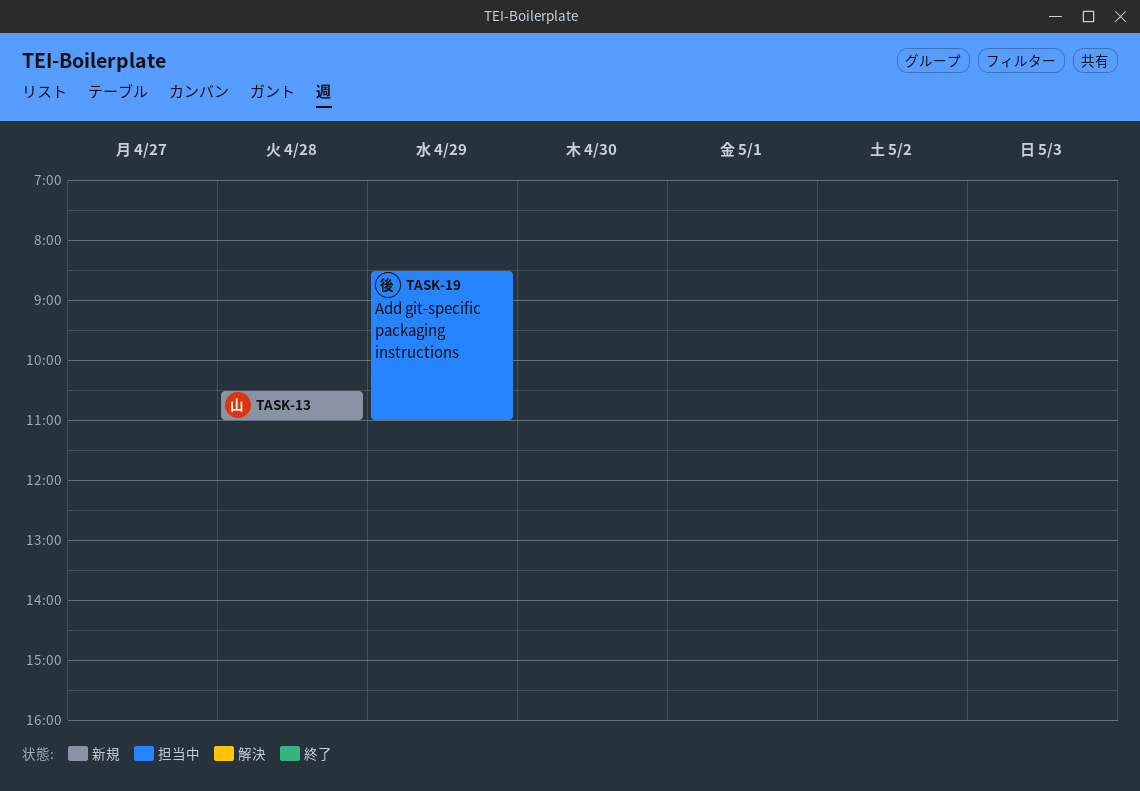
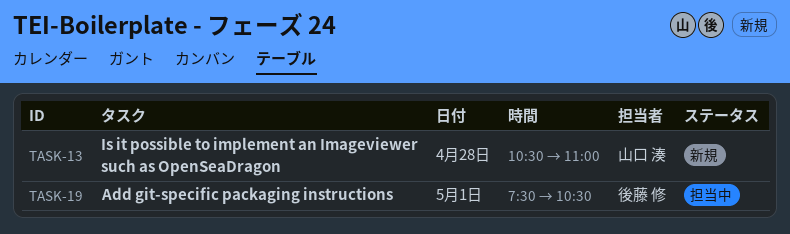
TASK-19, day: Apr 29 -> May 1
TASK-19, begins: 08:30 -> 07:30
TASK-19, ends: 11:00 -> 10:30

